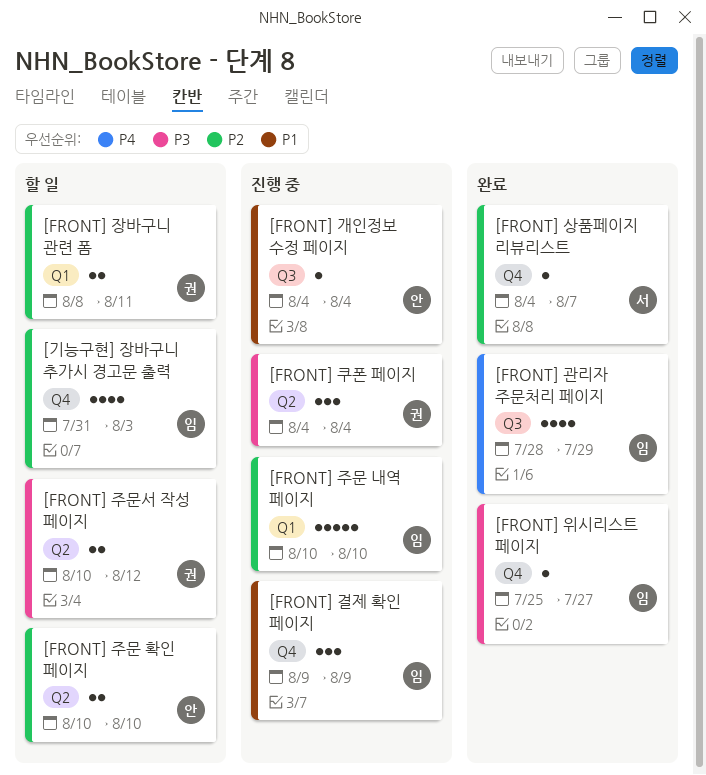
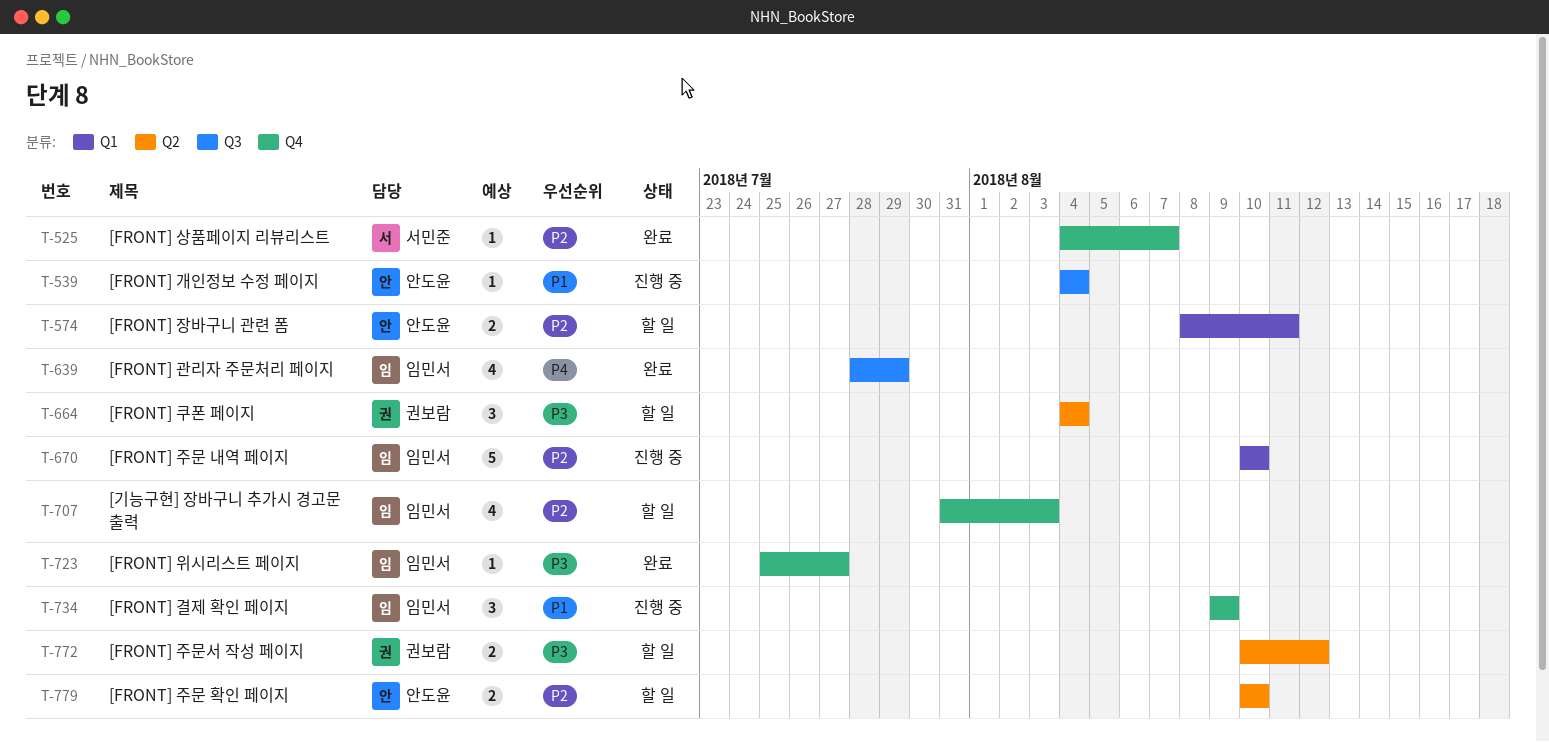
[FRONT] 장바구니 관련 폼, owner: 권보람 -> 안도윤
[FRONT] 쿠폰 페이지, status: 진행 중 -> 할 일

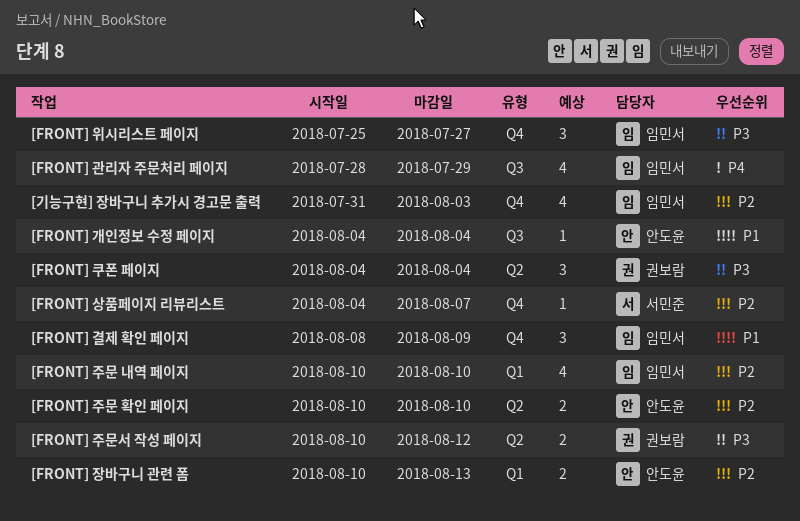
[FRONT] 결제 확인 페이지, start: Aug 9 -> Aug 8
[FRONT] 위시리스트 페이지, estimate: 1 -> 3
[FRONT] 장바구니 관련 폼, start: Aug 8 -> Aug 10
[FRONT] 장바구니 관련 폼, due: Aug 11 -> Aug 13
[FRONT] 주문 내역 페이지, estimate: 5 -> 4

